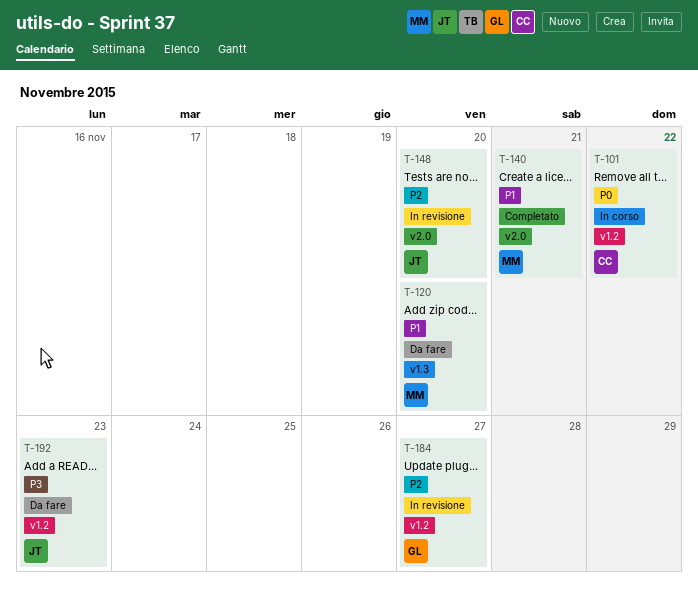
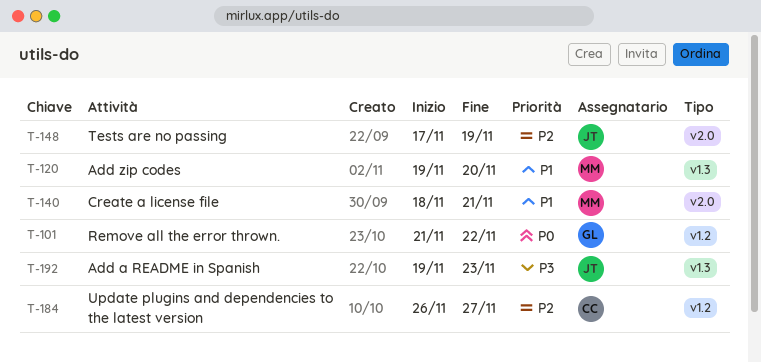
T-101, owner: CC -> GL
T-148, due: Nov 20 -> Nov 19
T-184, owner: GL -> CC
T-192, label: v1.2 -> v1.3

